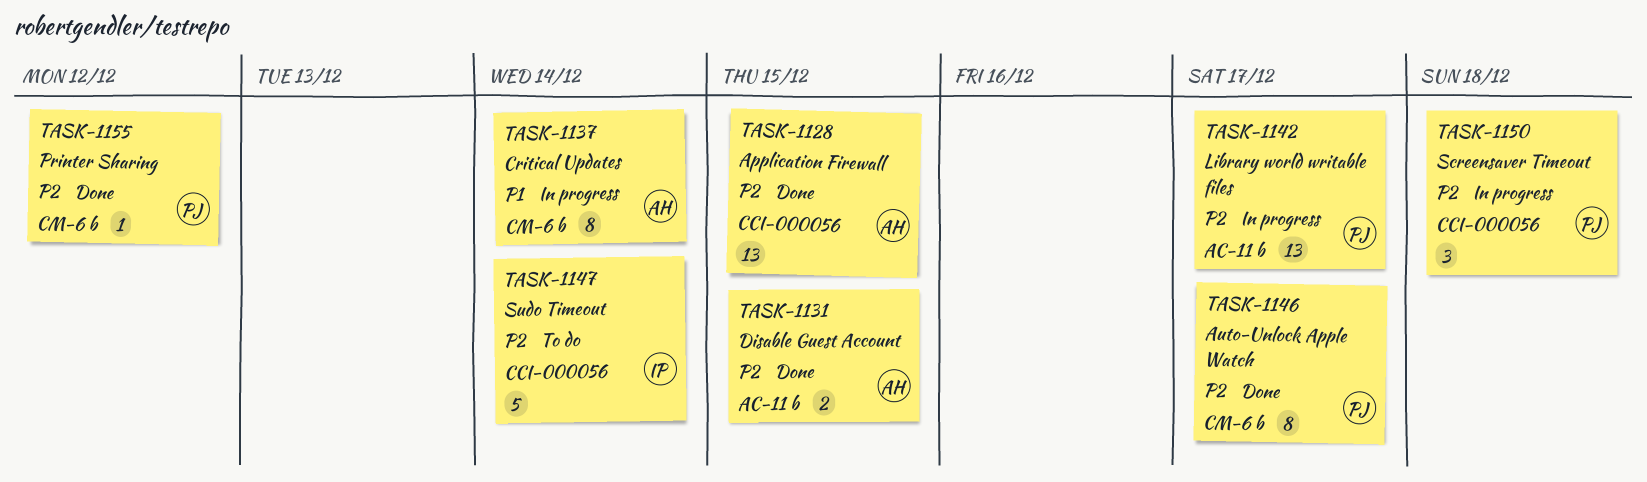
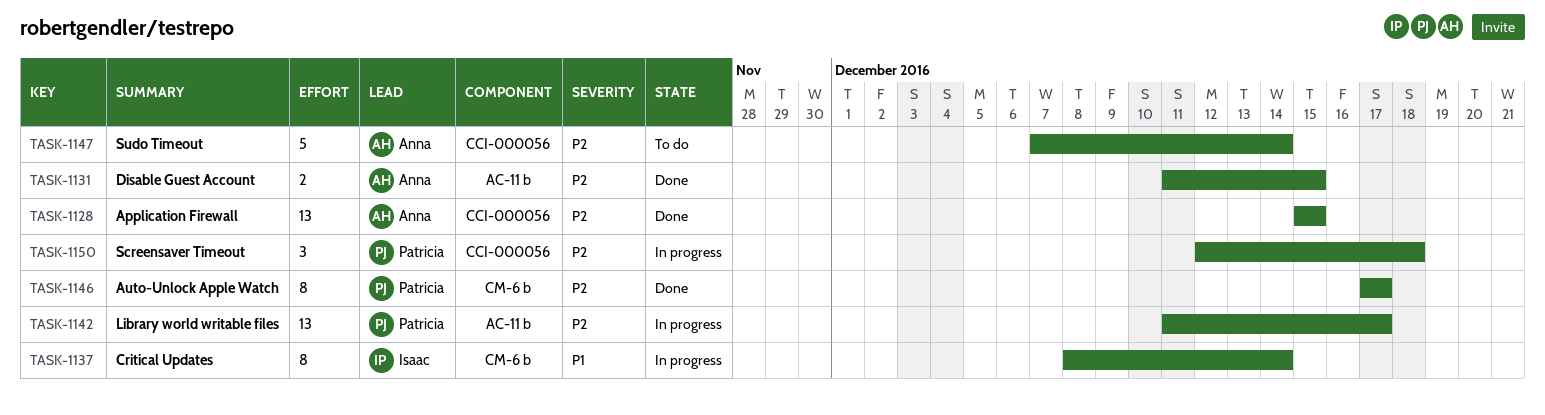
TASK-1137, owner: Anna -> Isaac
TASK-1147, owner: Isaac -> Anna
TASK-1155: present -> none

